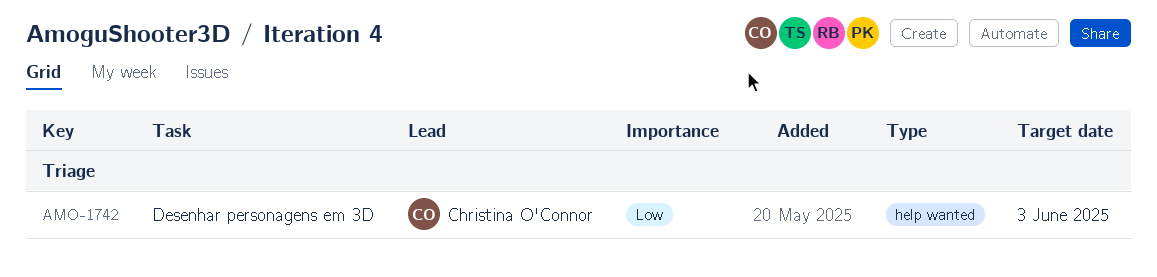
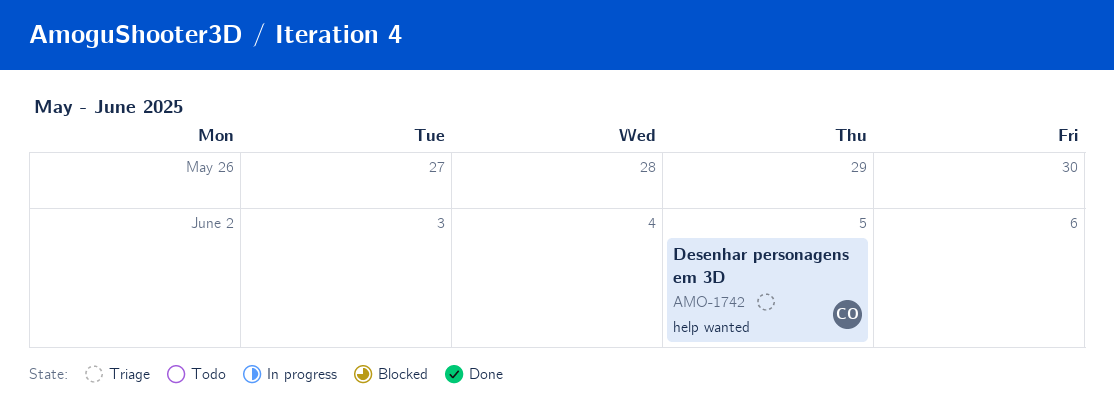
AMO-1742, due: Jun 3 -> Jun 5

